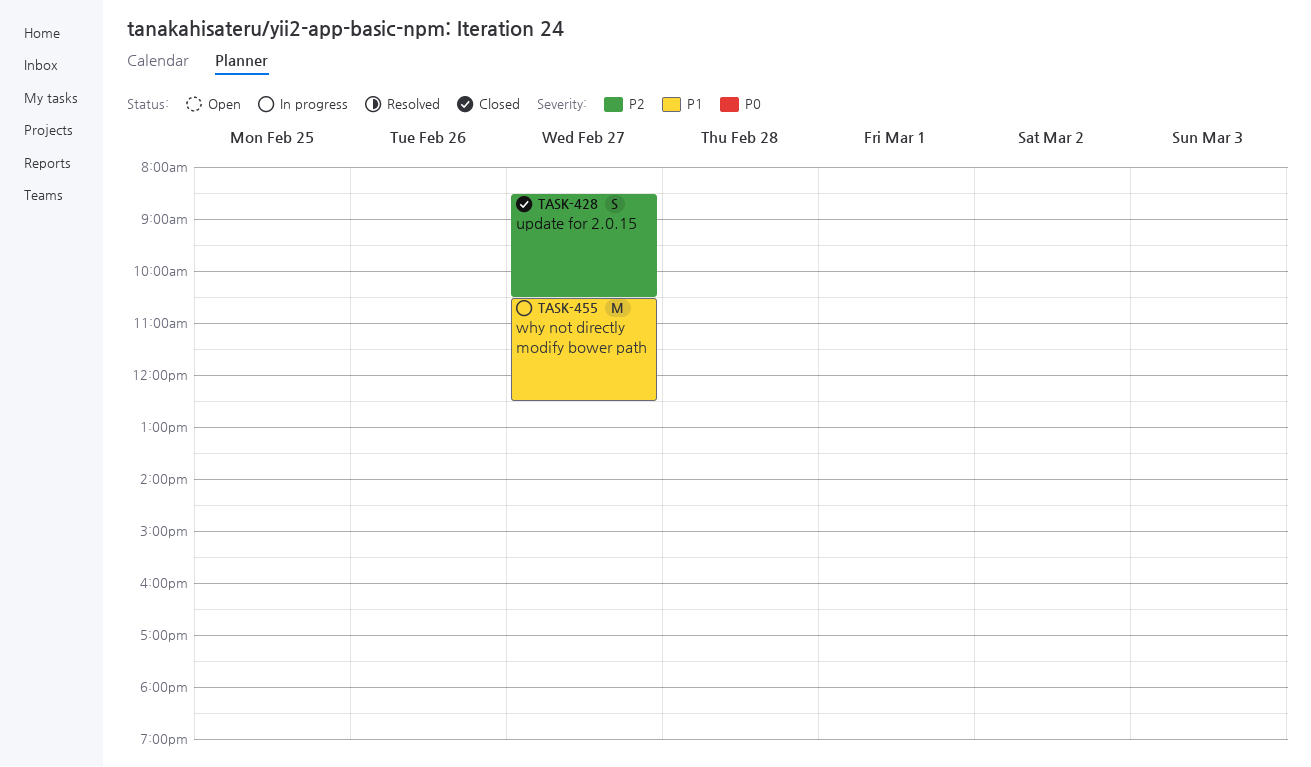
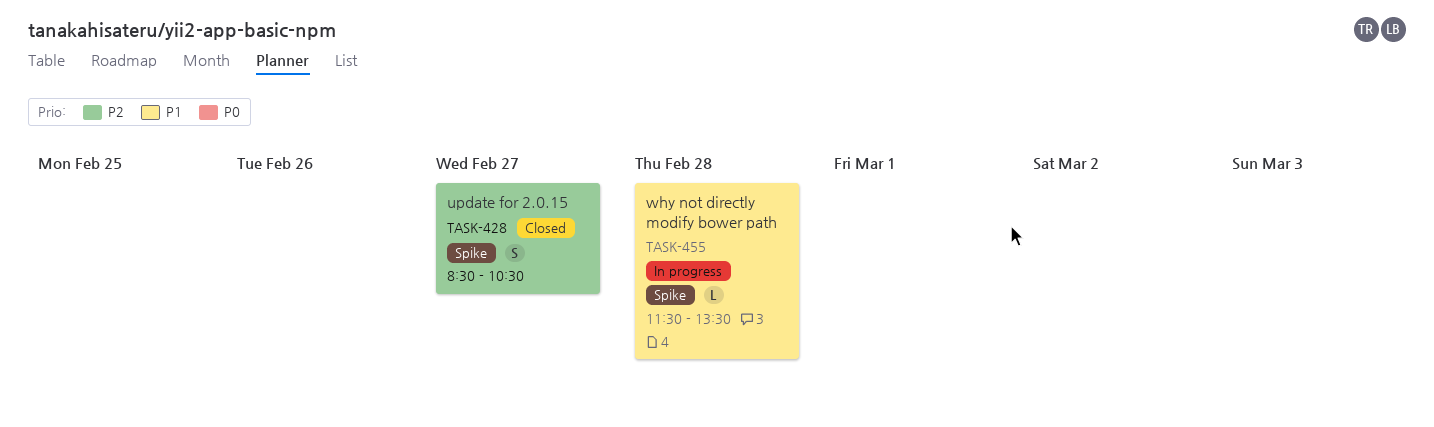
TASK-455, estimate: M -> L
TASK-455, day: Feb 27 -> Feb 28
TASK-455, begins: 10:30 -> 11:30
TASK-455, ends: 12:30 -> 13:30

